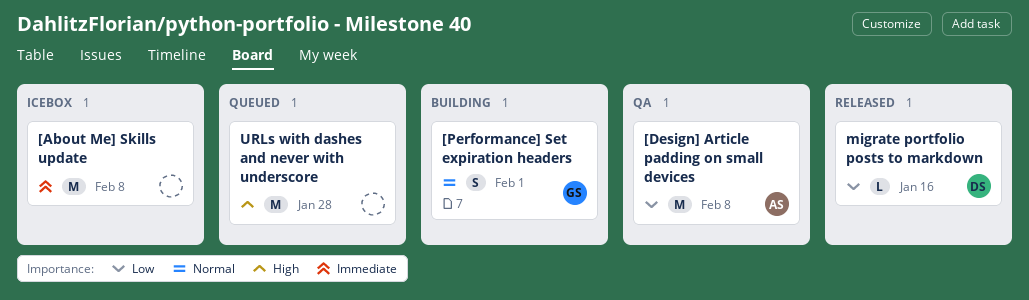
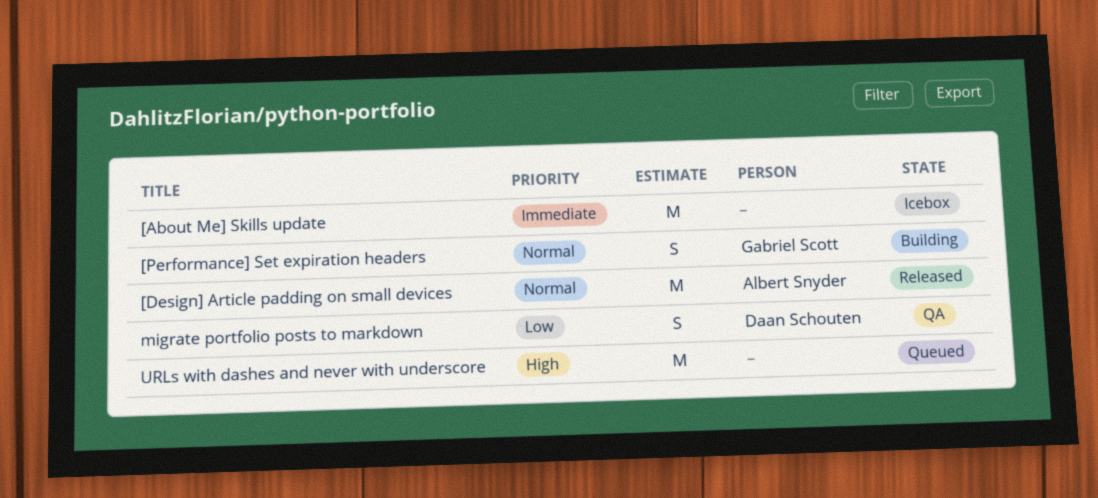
[Design] Article padding on small devices, status: QA -> Released
[Design] Article padding on small devices, priority: Low -> Normal
migrate portfolio posts to markdown, status: Released -> QA
migrate portfolio posts to markdown, estimate: L -> S

